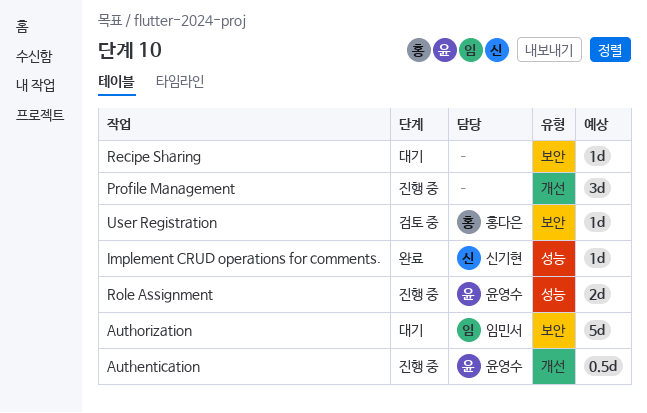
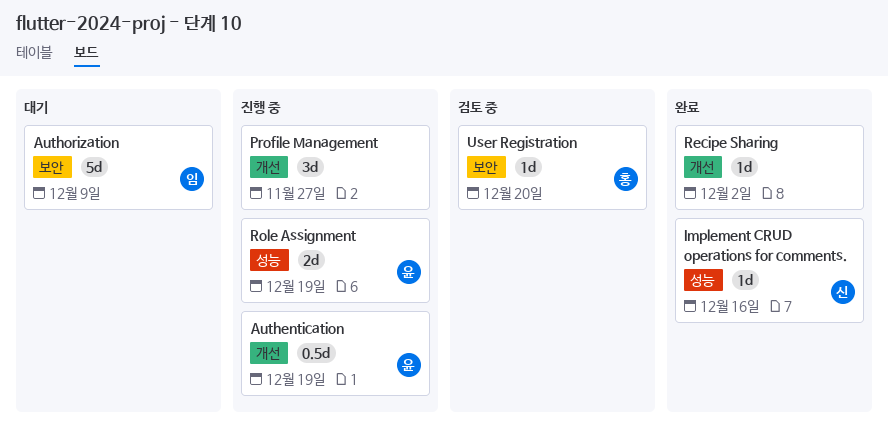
Recipe Sharing, status: 대기 -> 완료
Recipe Sharing, label: 보안 -> 개선

